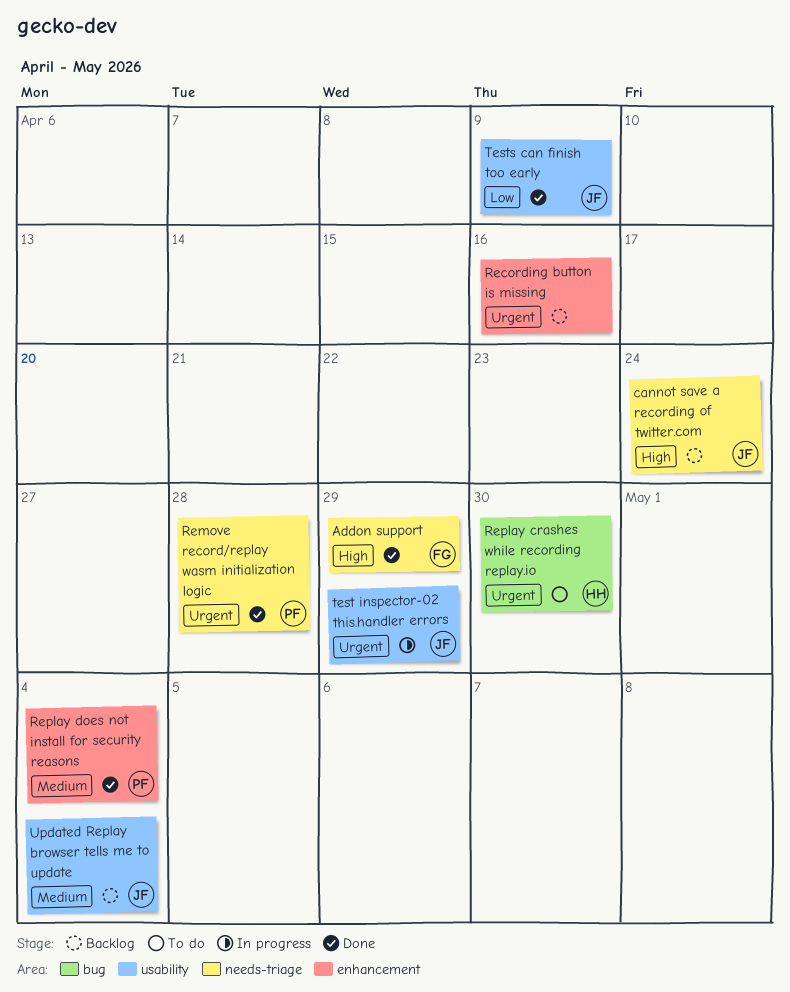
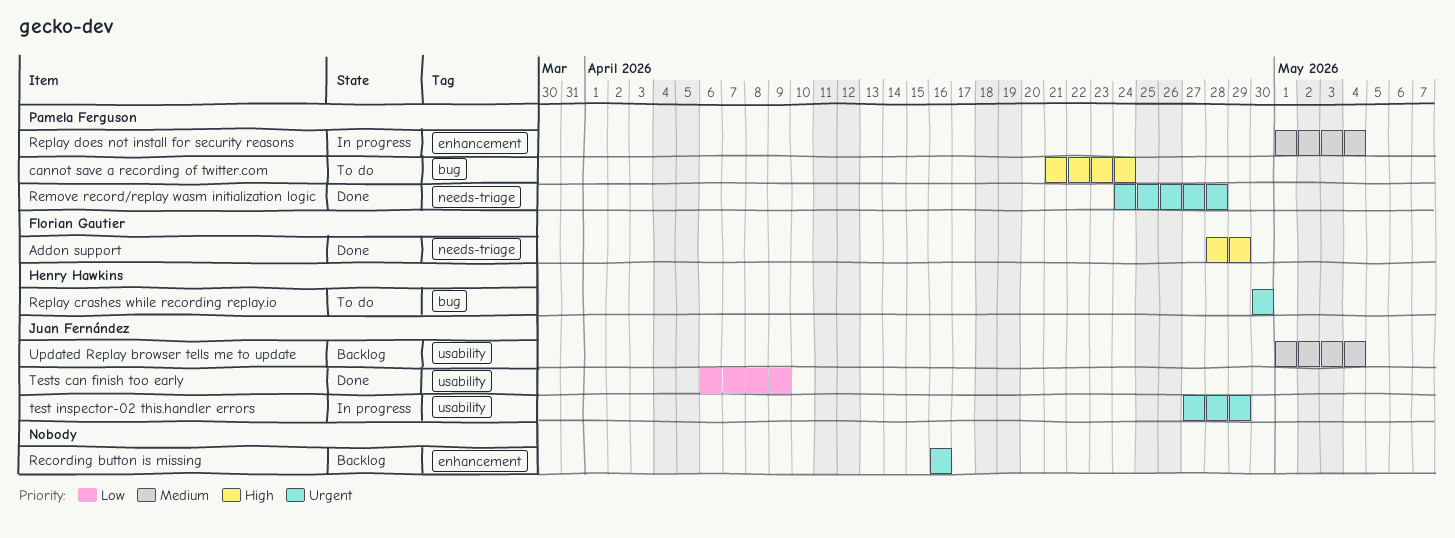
cannot save a recording of twitter.com, status: Backlog -> To do
cannot save a recording of twitter.com, owner: Juan Fernández -> Pamela Ferguson
cannot save a recording of twitter.com, label: needs-triage -> bug
Replay does not install for security reasons, status: Done -> In progress

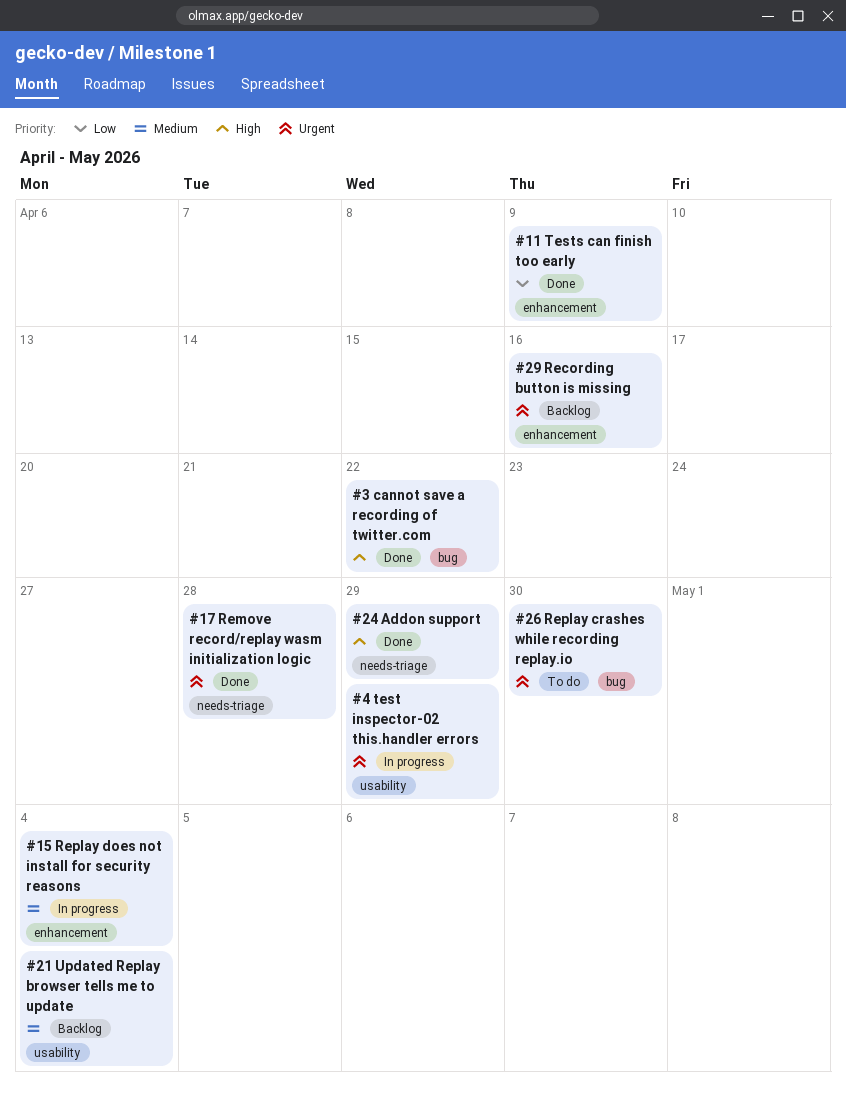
cannot save a recording of twitter.com, status: To do -> Done
cannot save a recording of twitter.com, due: Apr 24 -> Apr 22
Tests can finish too early, label: usability -> enhancement

